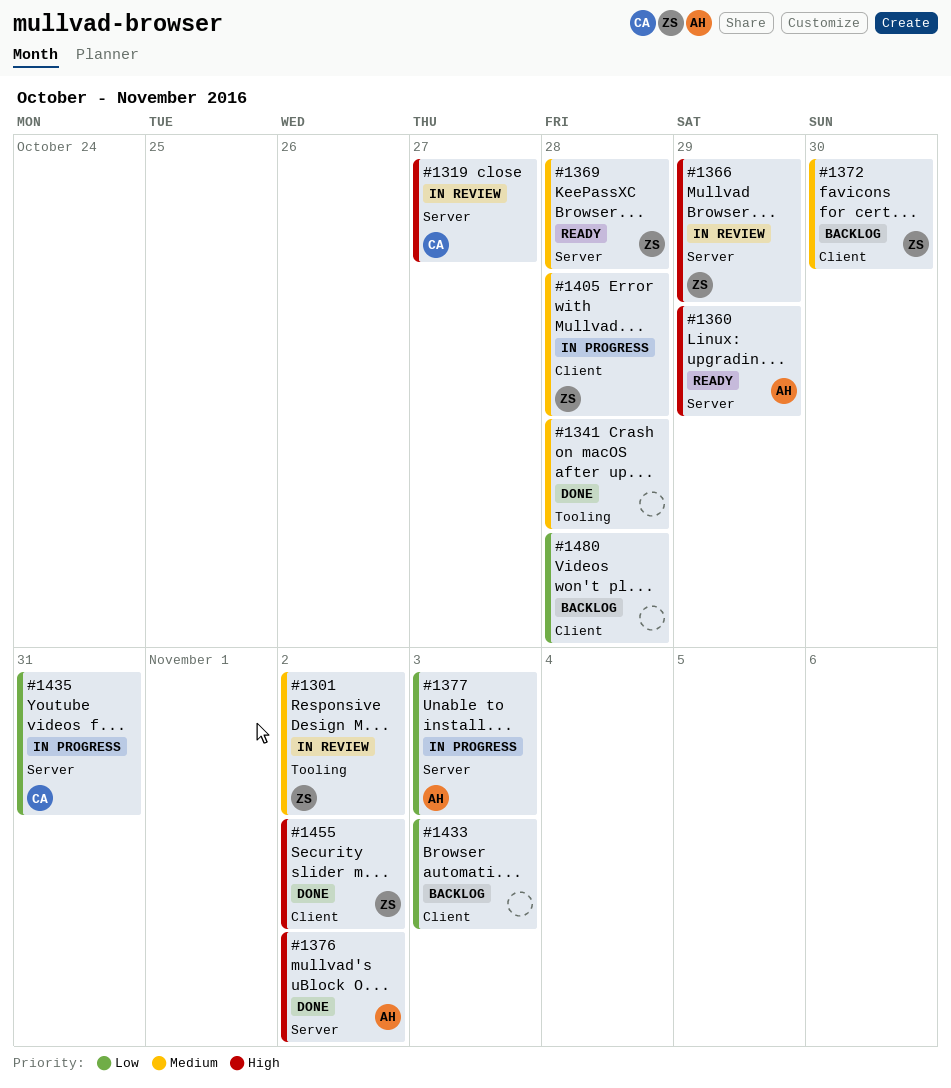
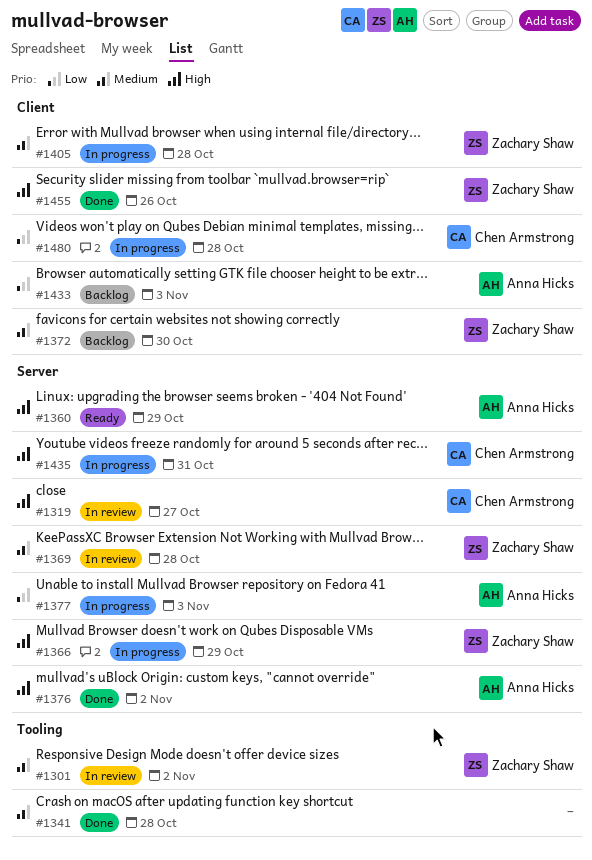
#1366, status: In review -> In progress
#1369, status: Ready -> In review
#1433, owner: none -> Anna Hicks
#1435, priority: Low -> High
#1455, due: Nov 2 -> Oct 26
#1480, status: Backlog -> In progress
#1480, owner: none -> Chen Armstrong

